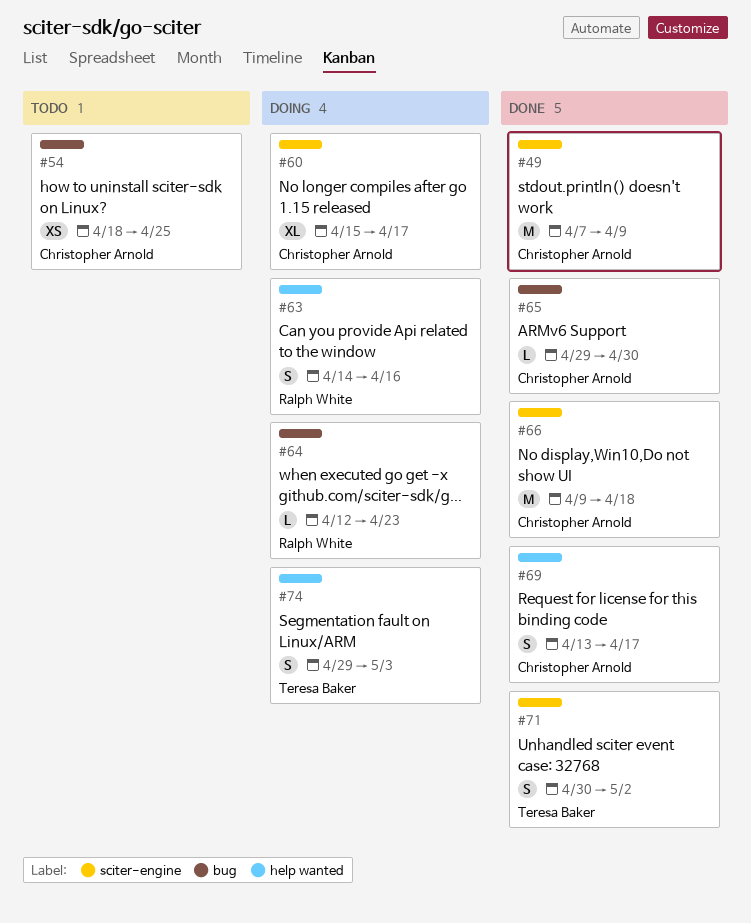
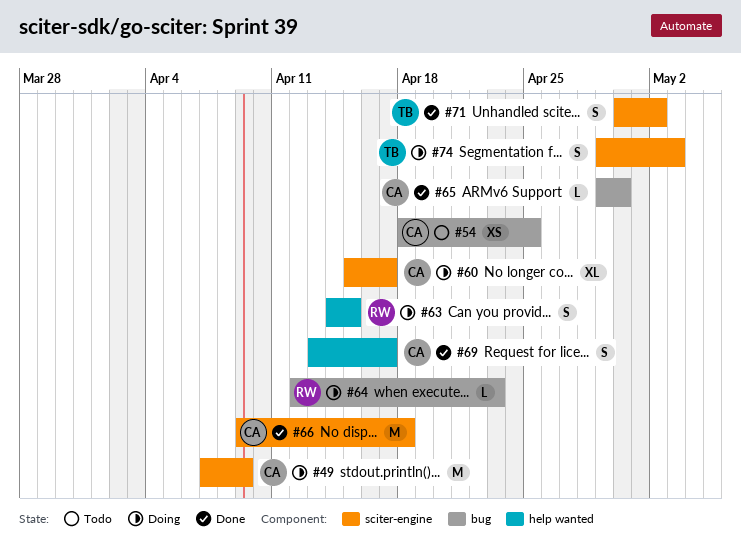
#49, status: Done -> Doing
#63, due: Apr 16 -> Apr 15
#74, label: help wanted -> sciter-engine

